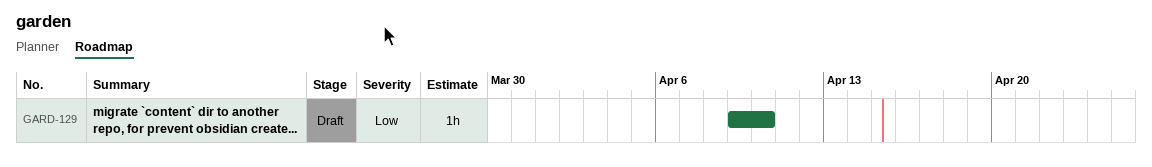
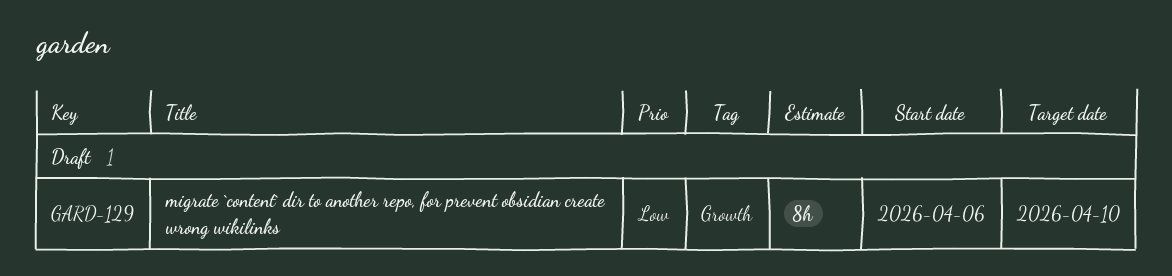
GARD-129, estimate: 1h -> 8h
GARD-129, start: Apr 9 -> Apr 6

